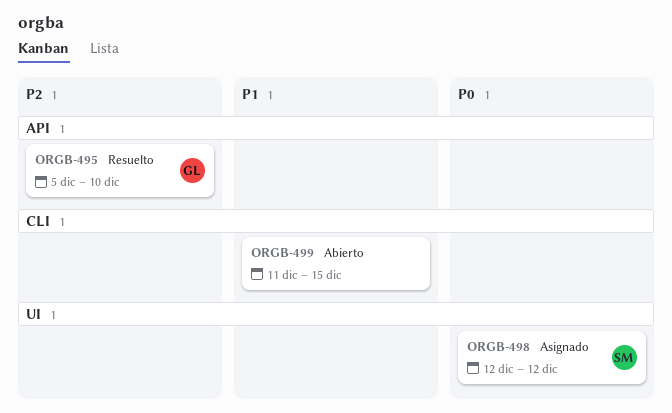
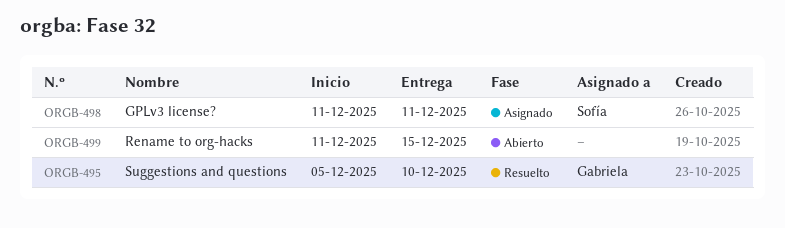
ORGB-498, start: Dec 12 -> Dec 11
ORGB-498, due: Dec 12 -> Dec 11

